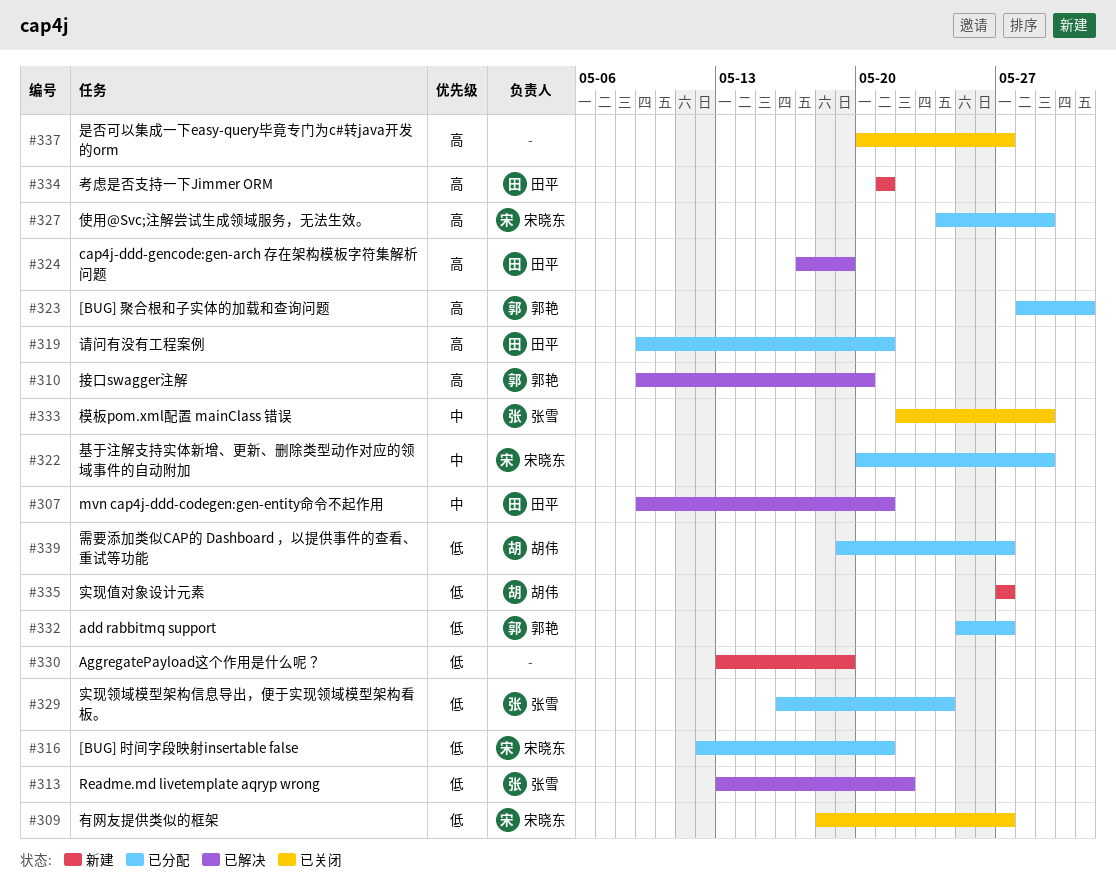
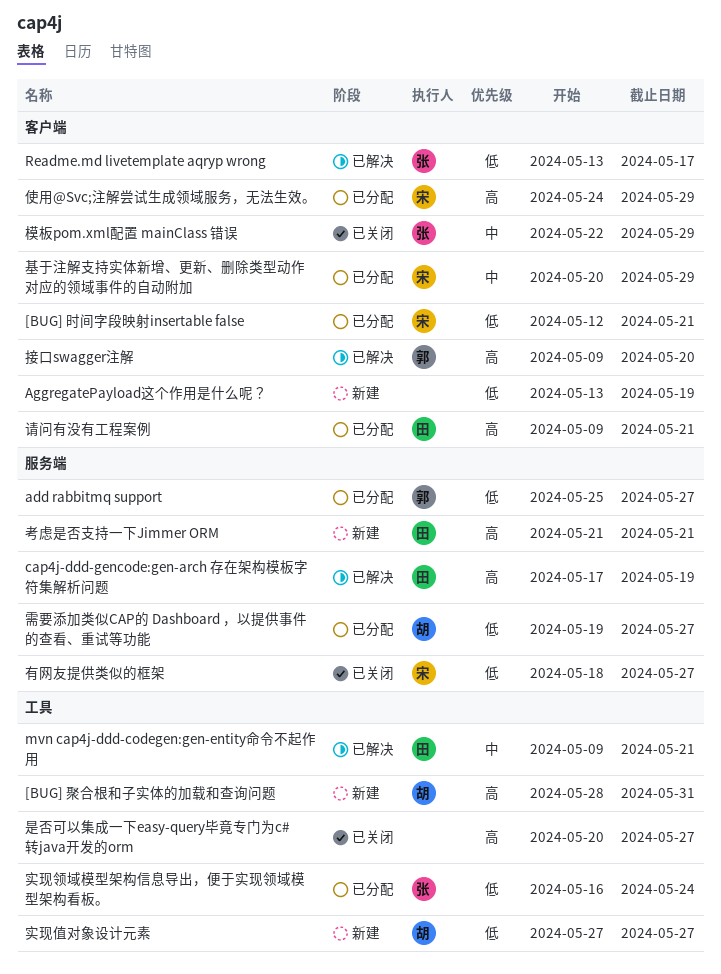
[BUG] 聚合根和子实体的加载和查询问题, status: 已分配 -> 新建
[BUG] 聚合根和子实体的加载和查询问题, owner: 郭艳 -> 胡伟
Readme.md livetemplate aqryp wrong, due: May 22 -> May 17

